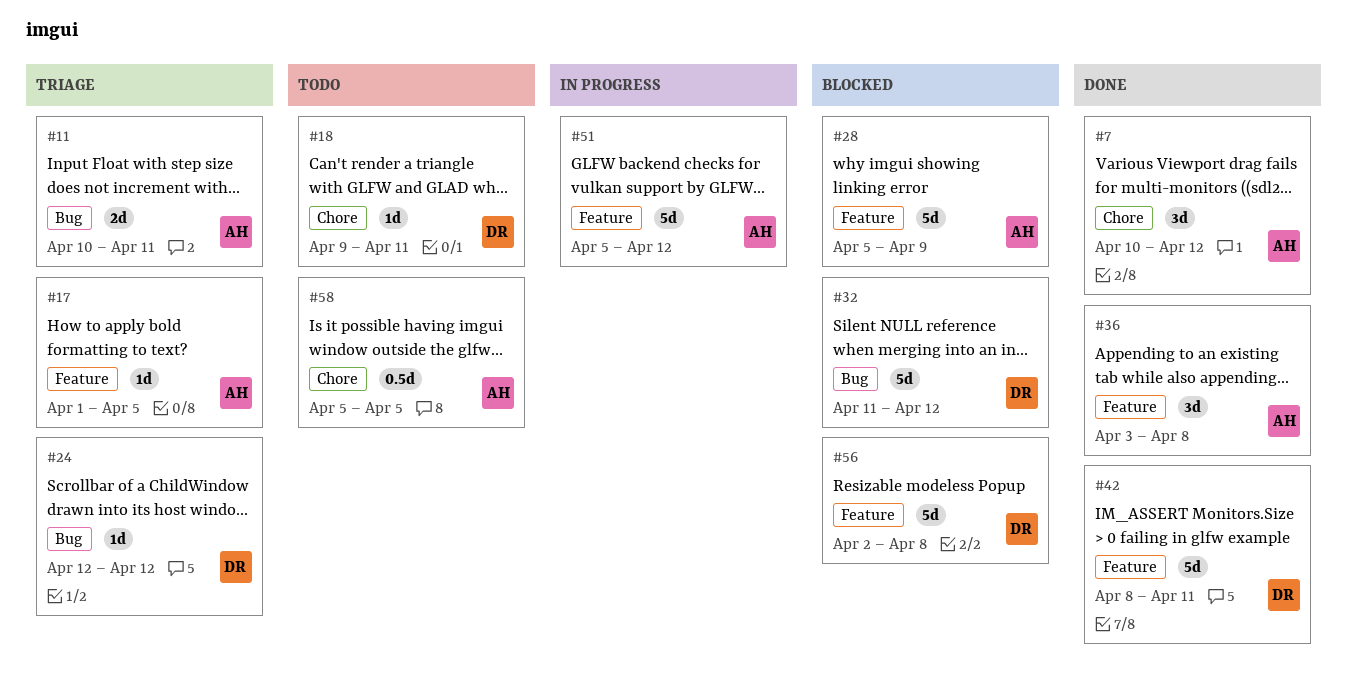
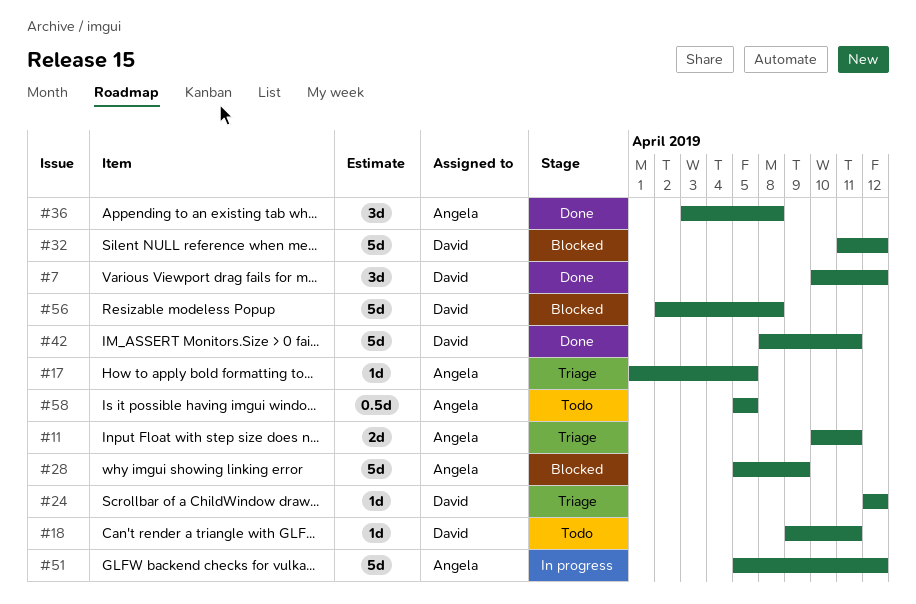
#7, owner: Angela -> David

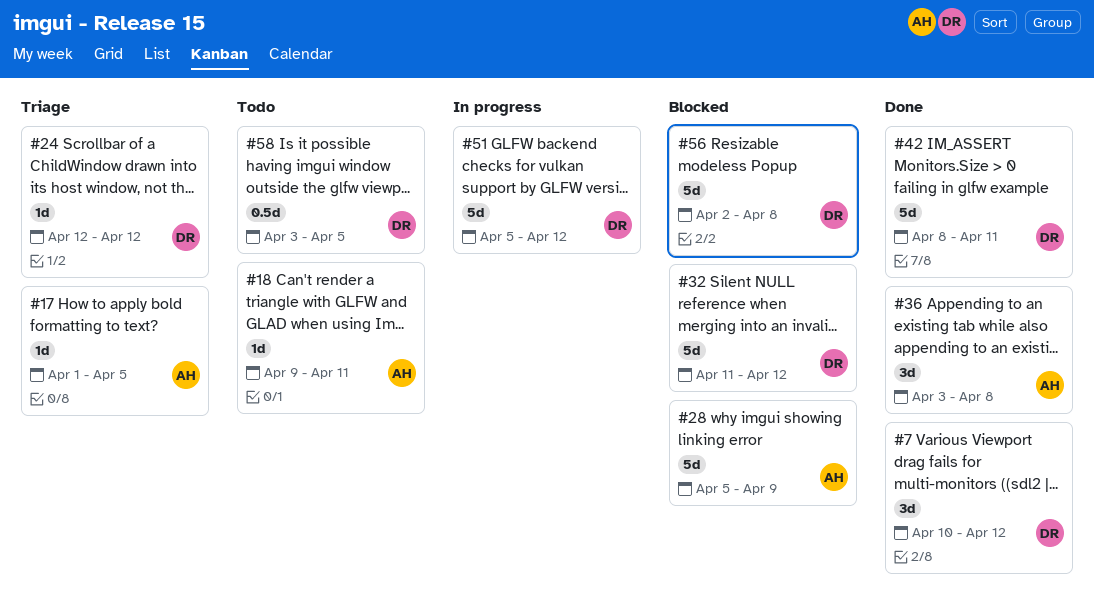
#11: present -> none
#18, owner: David -> Angela
#51, owner: Angela -> David
#58, owner: Angela -> David
#58, start: Apr 5 -> Apr 3

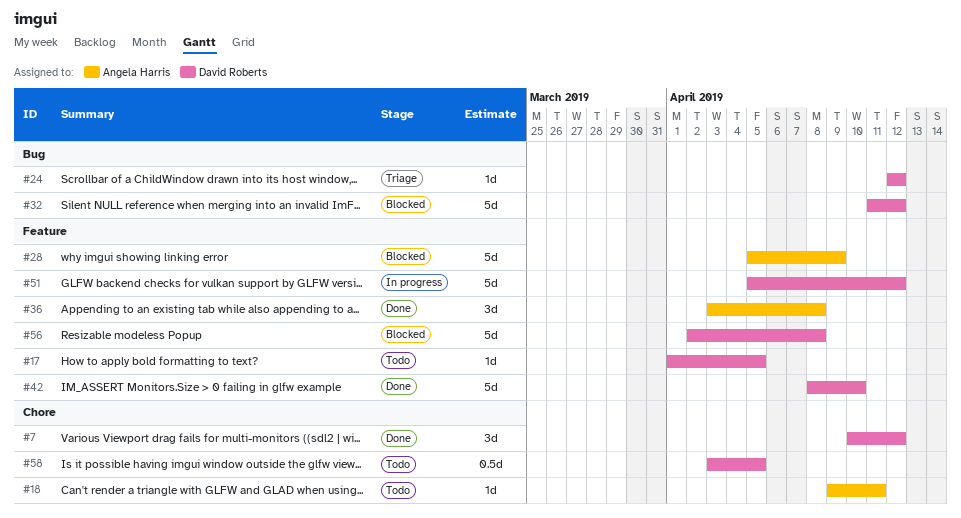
#17, status: Triage -> Todo
#17, owner: Angela Harris -> David Roberts
#42, due: Apr 11 -> Apr 10

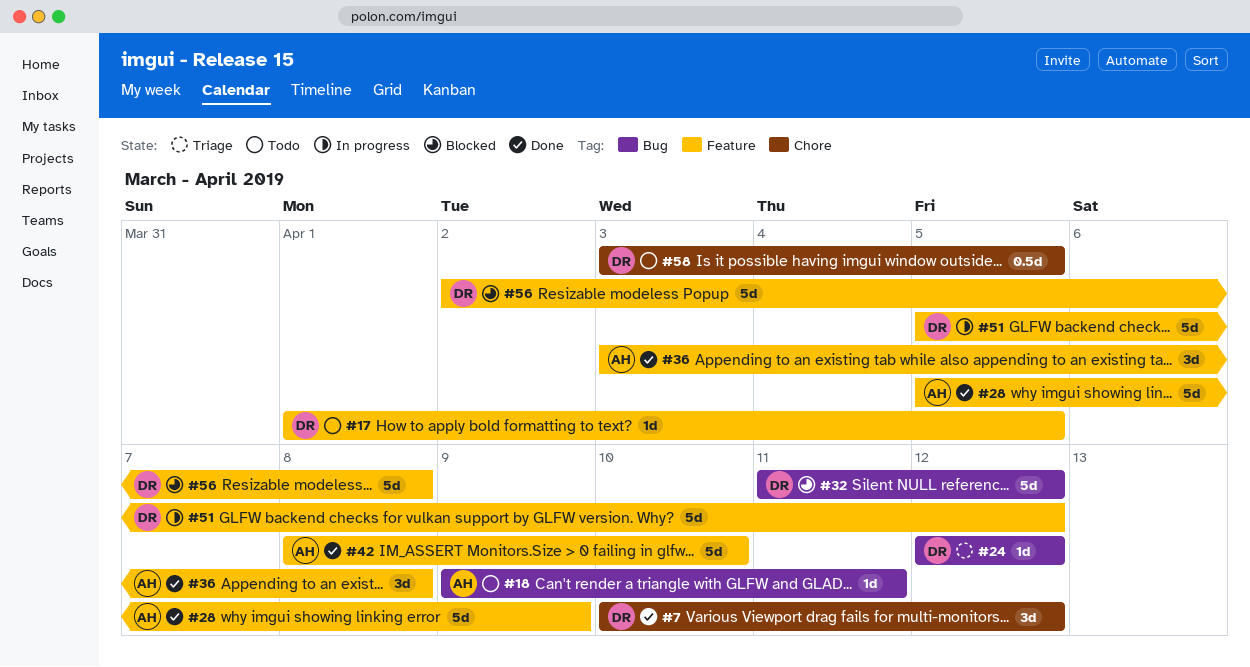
#18, label: Chore -> Bug
#28, status: Blocked -> Done
#42, owner: David Roberts -> Angela Harris

